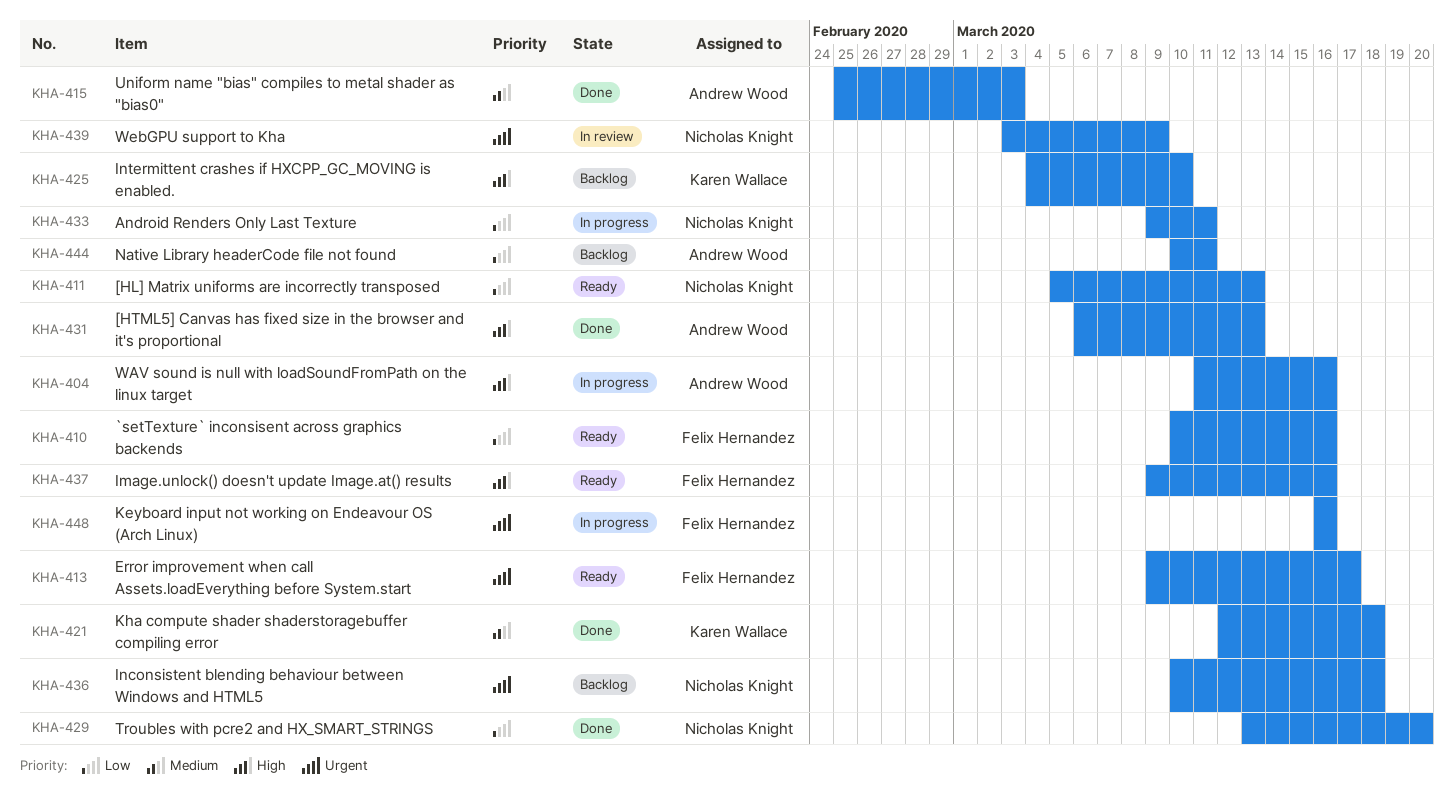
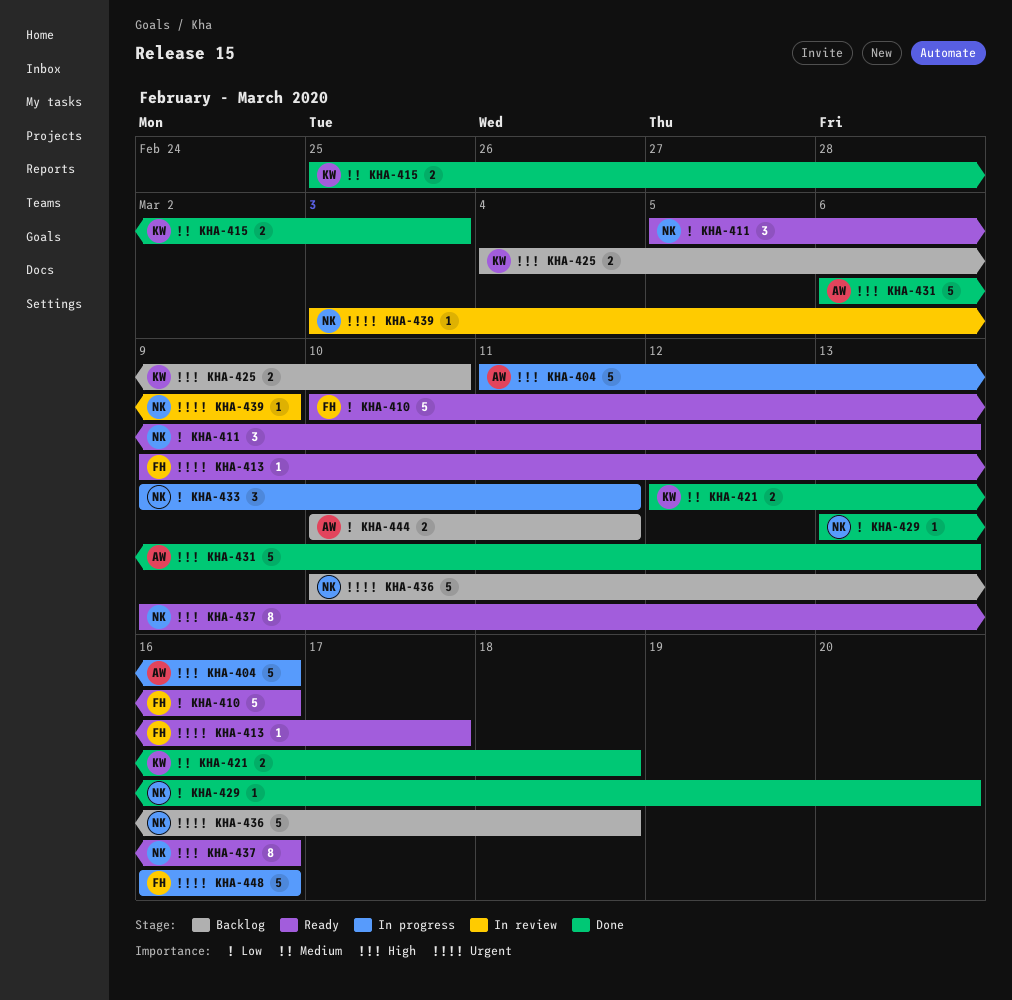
KHA-415, owner: Andrew Wood -> Karen Wallace
KHA-437, owner: Felix Hernandez -> Nicholas Knight

